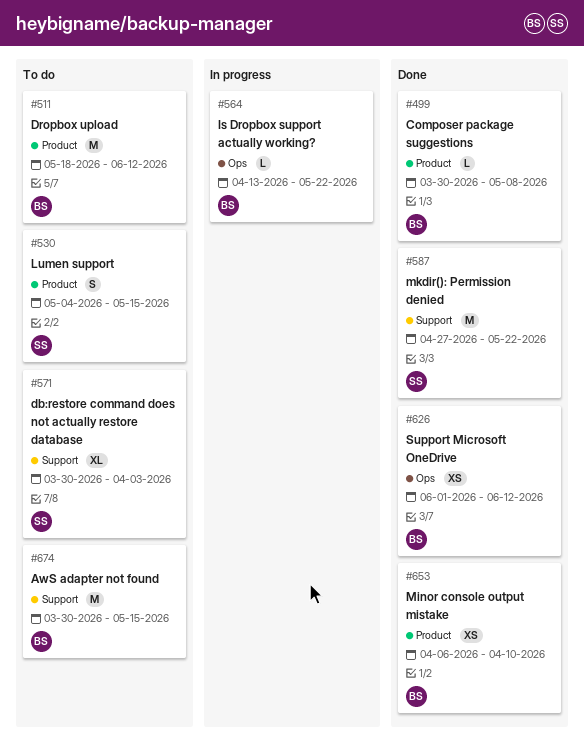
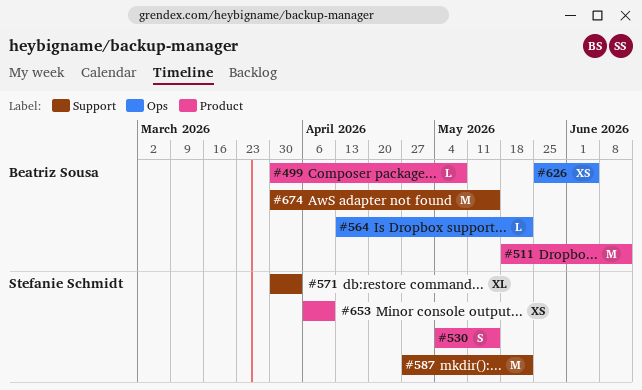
#626, start: Jun 1 -> May 25
#626, due: Jun 12 -> Jun 5
#653, owner: Beatriz Sousa -> Stefanie Schmidt

